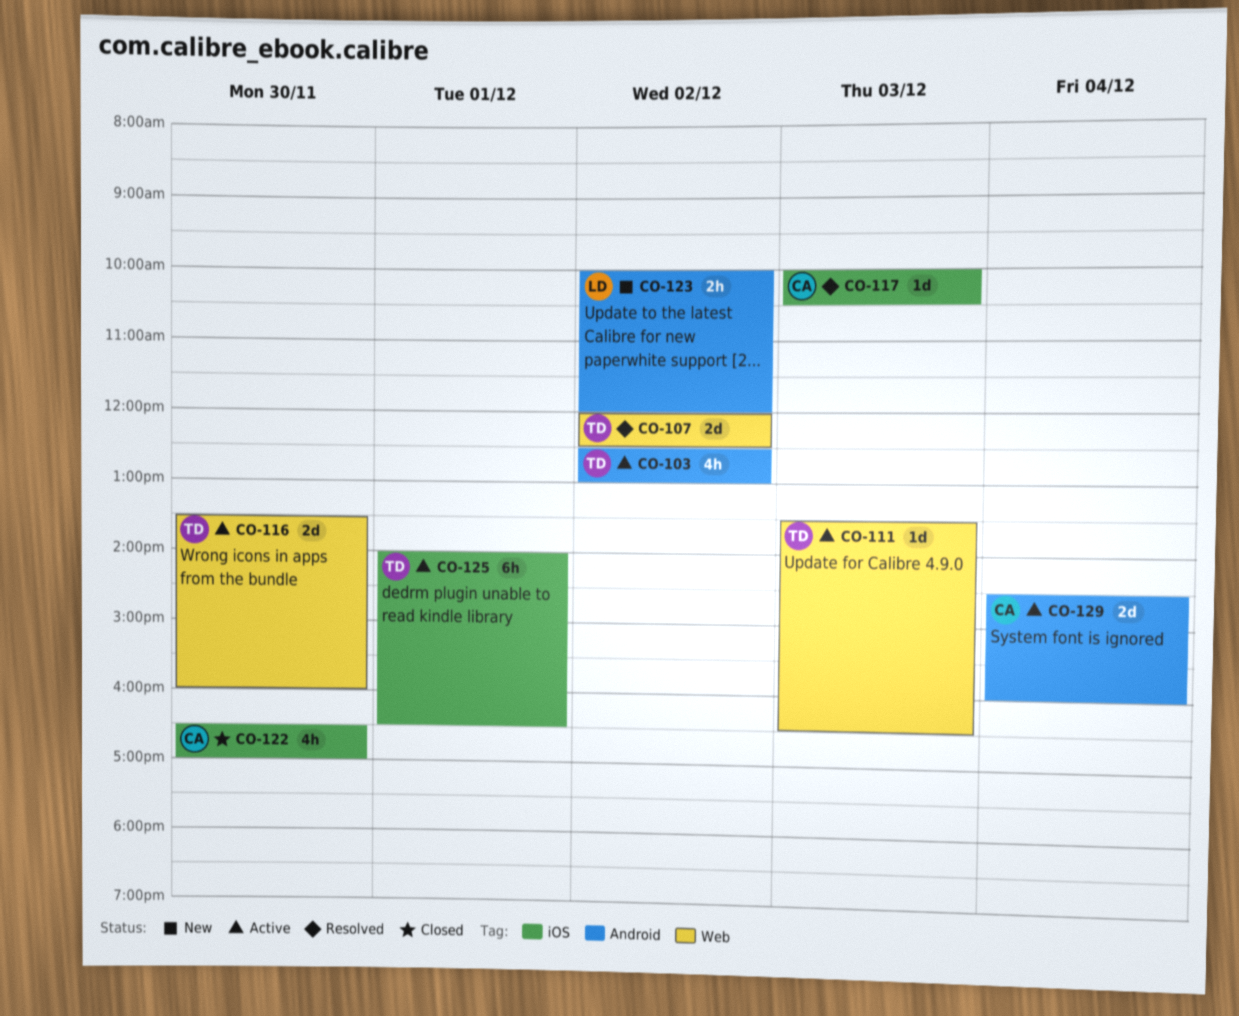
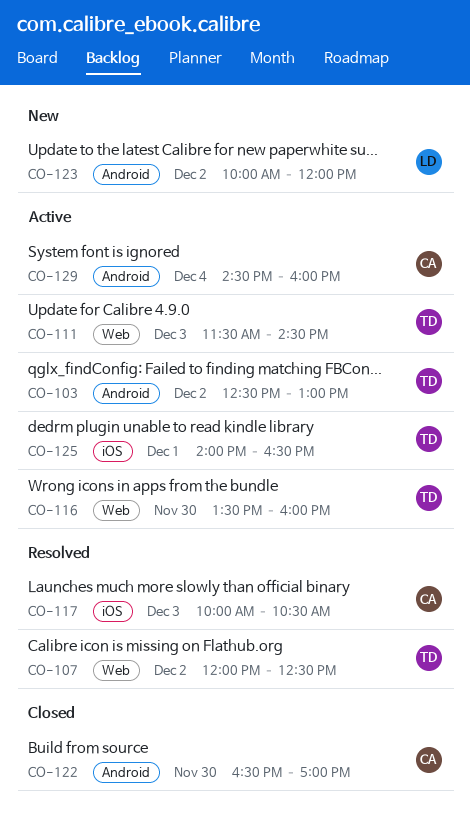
CO-111, begins: 13:30 -> 11:30
CO-111, ends: 16:30 -> 14:30
CO-122, label: iOS -> Android

